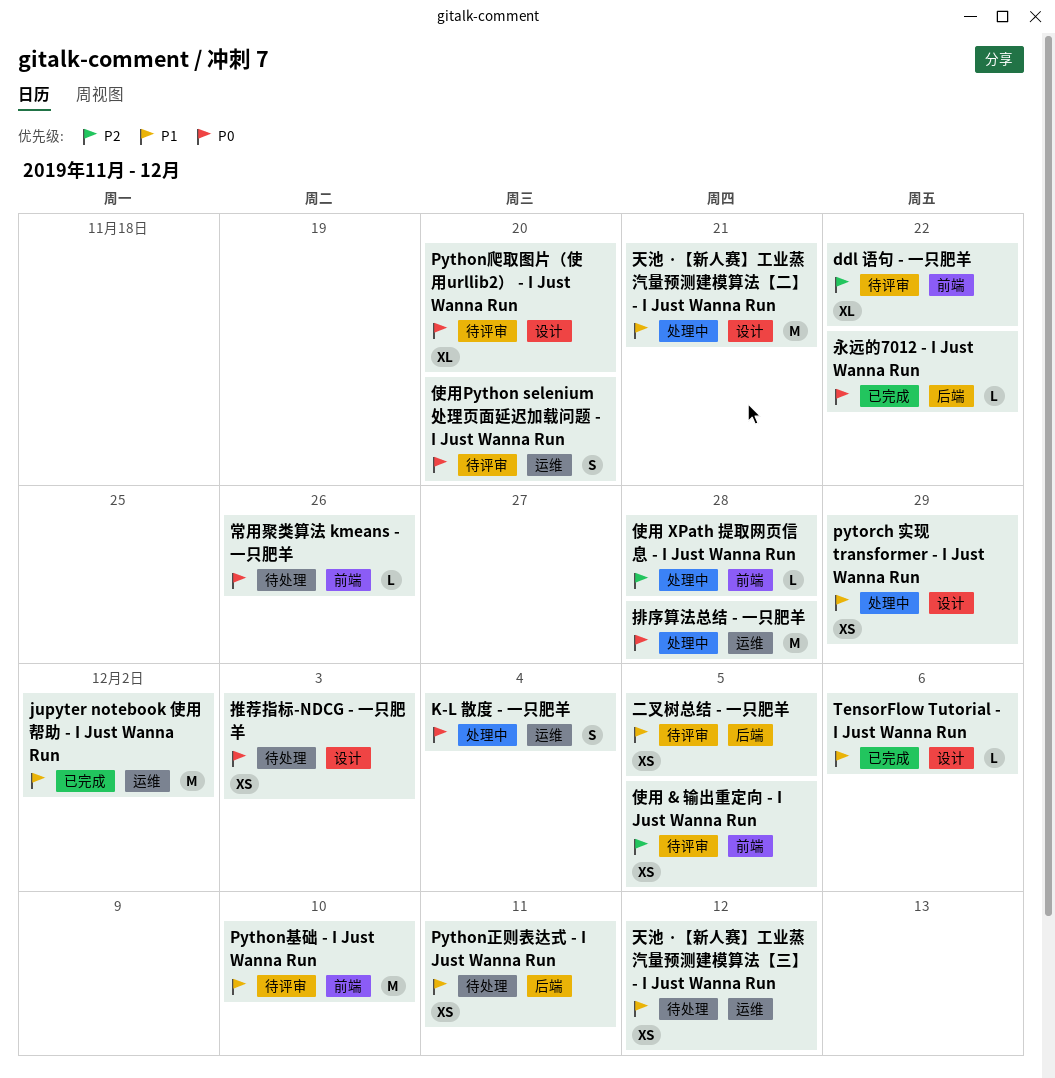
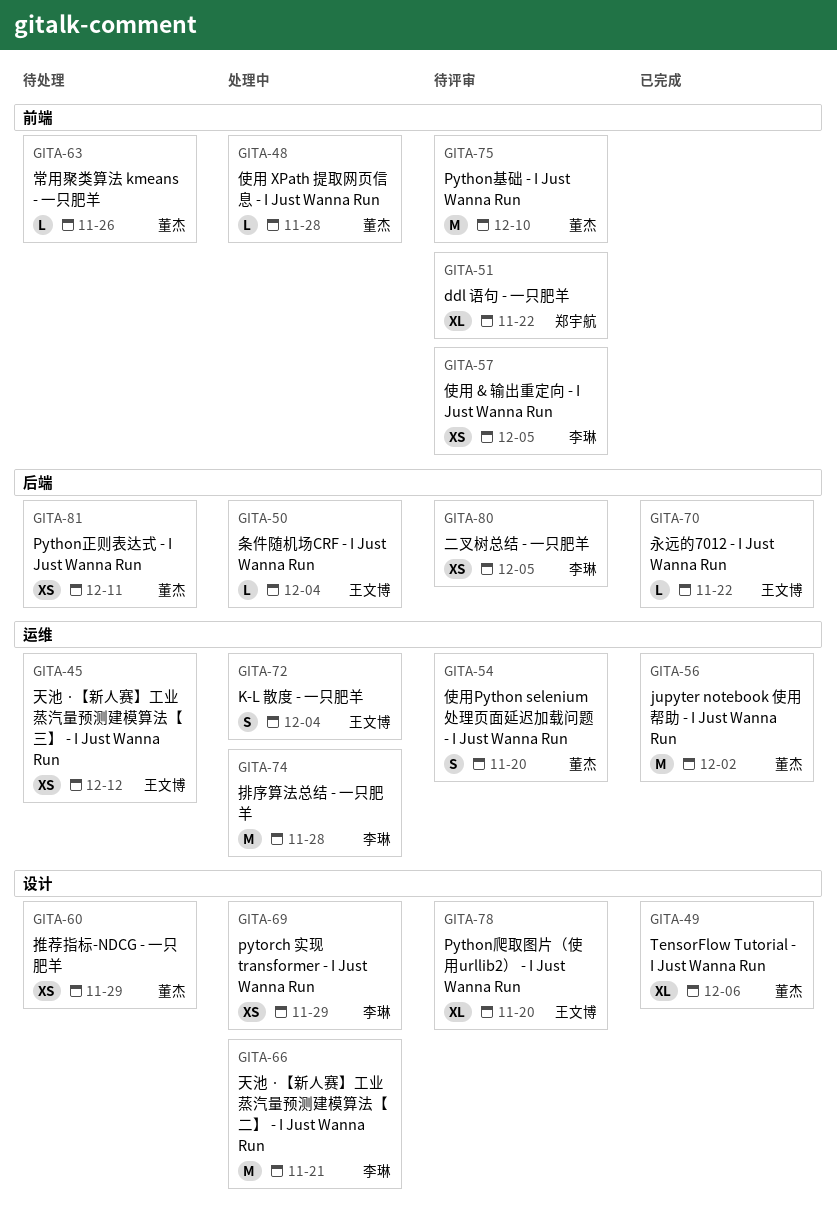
TensorFlow Tutorial - I Just Wanna Run, estimate: L -> XL
推荐指标-NDCG - 一只肥羊, due: Dec 3 -> Nov 29
条件随机场CRF - I Just Wanna Run: none -> present

